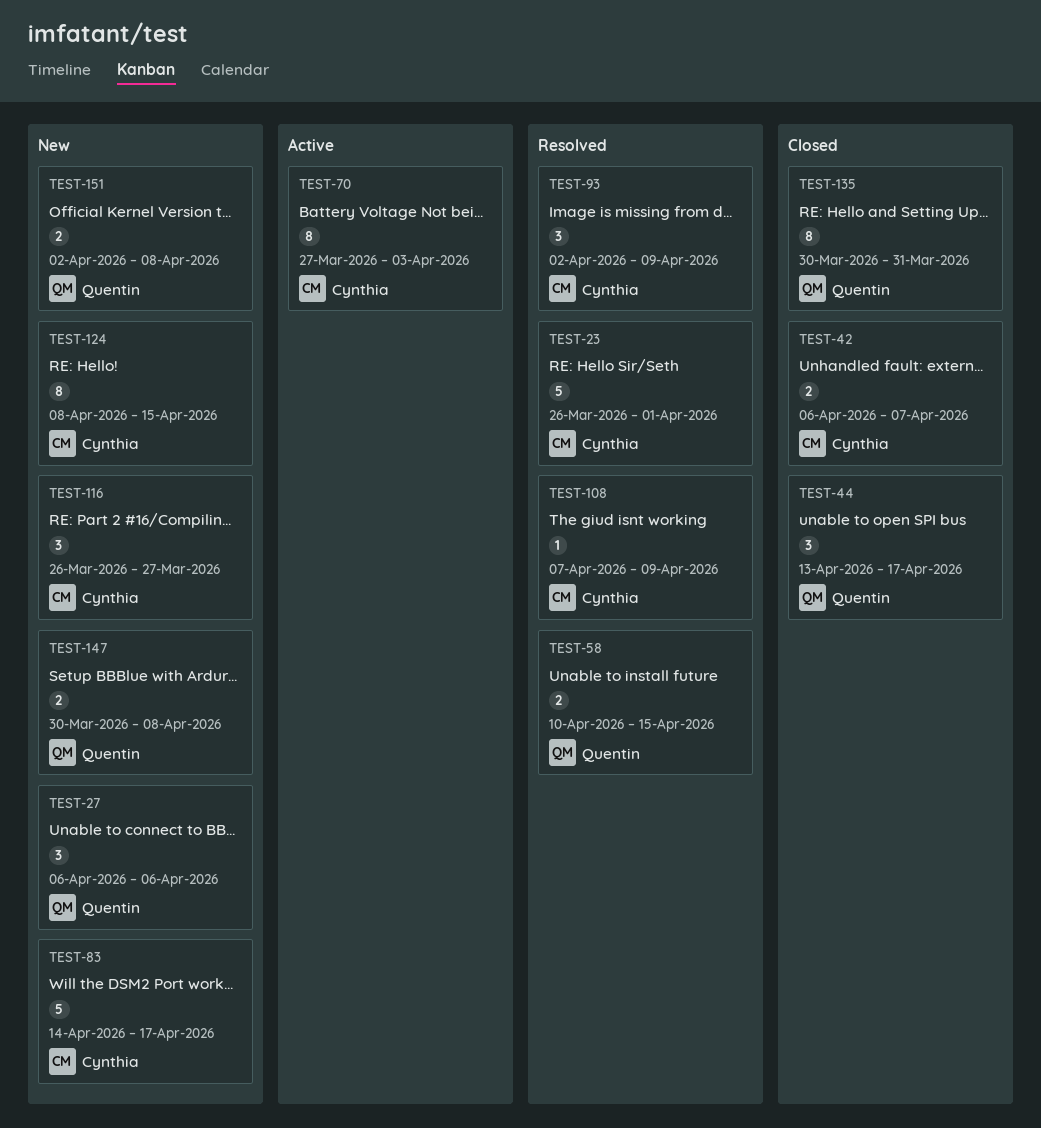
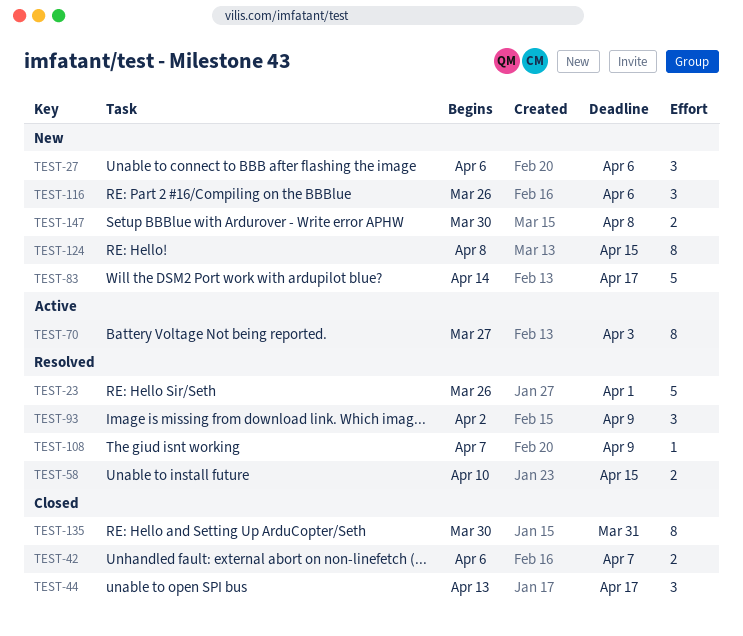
TEST-116, due: Mar 27 -> Apr 6
TEST-151: present -> none

